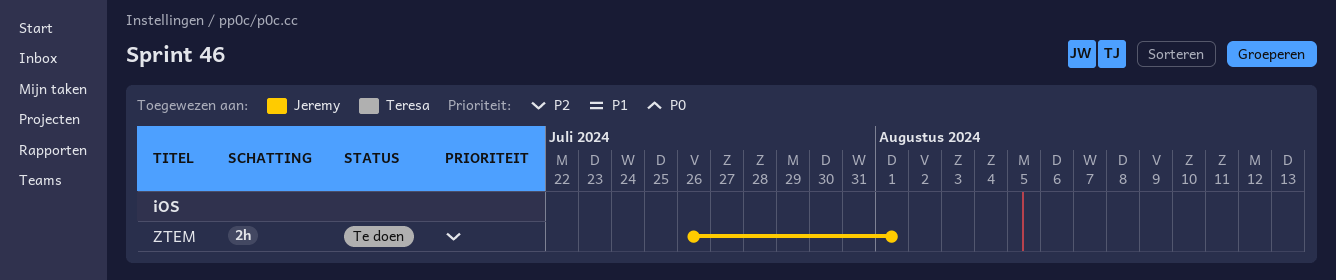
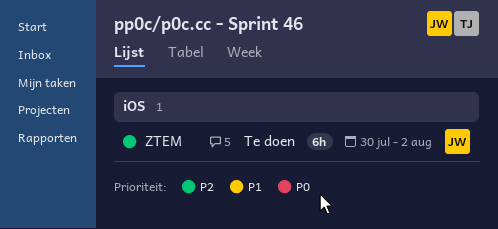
ZTEM, estimate: 2h -> 6h
ZTEM, start: Jul 26 -> Jul 30
ZTEM, due: Aug 1 -> Aug 2

